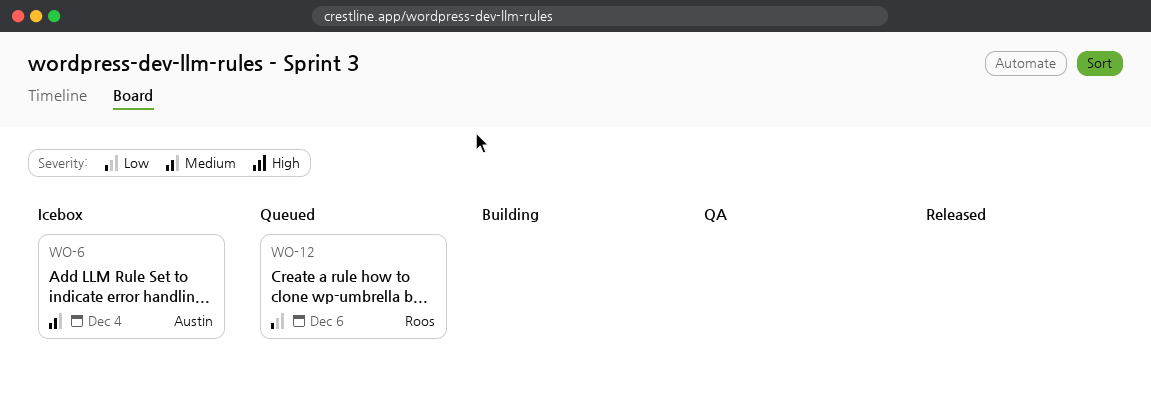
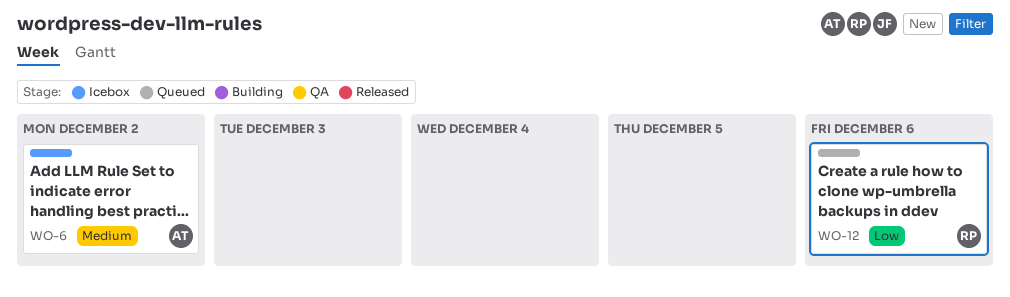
WO-6, due: Dec 4 -> Dec 2

